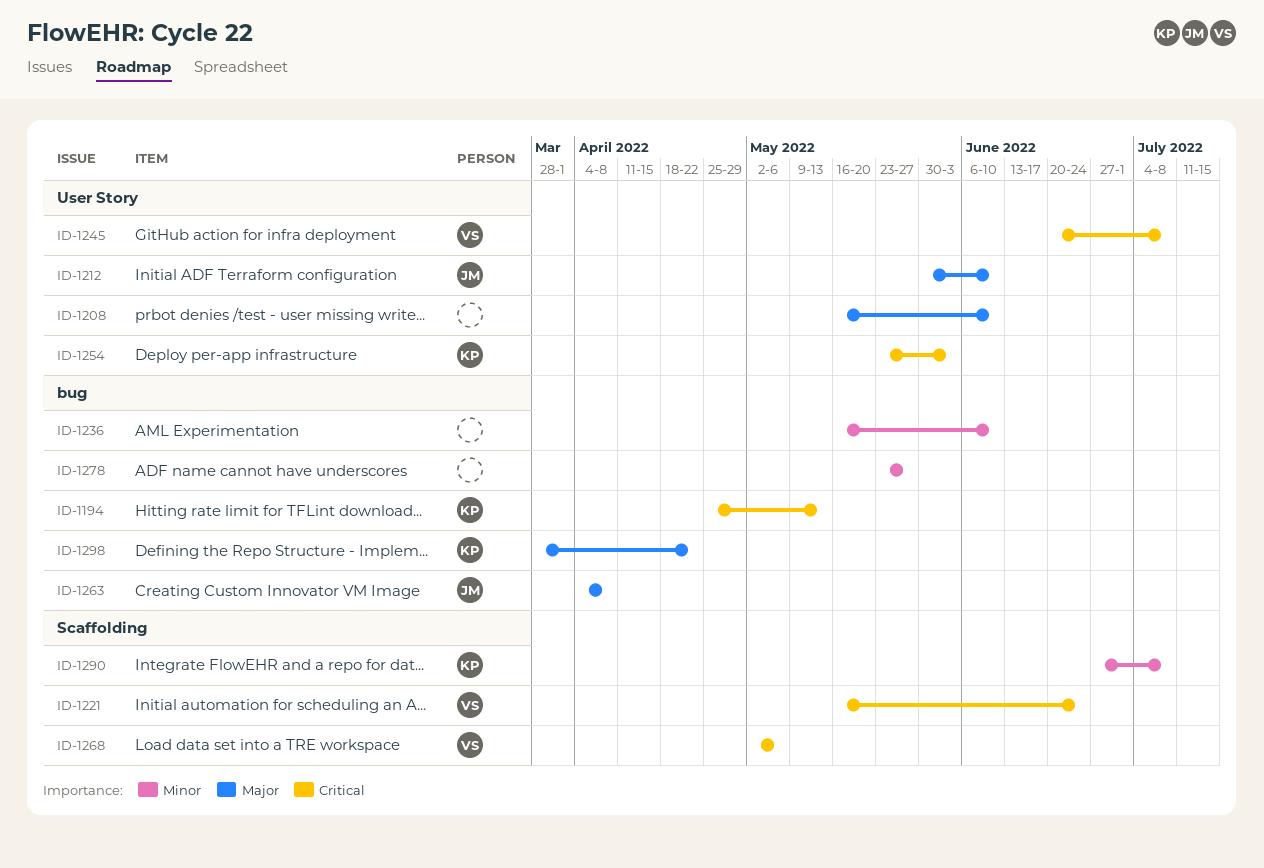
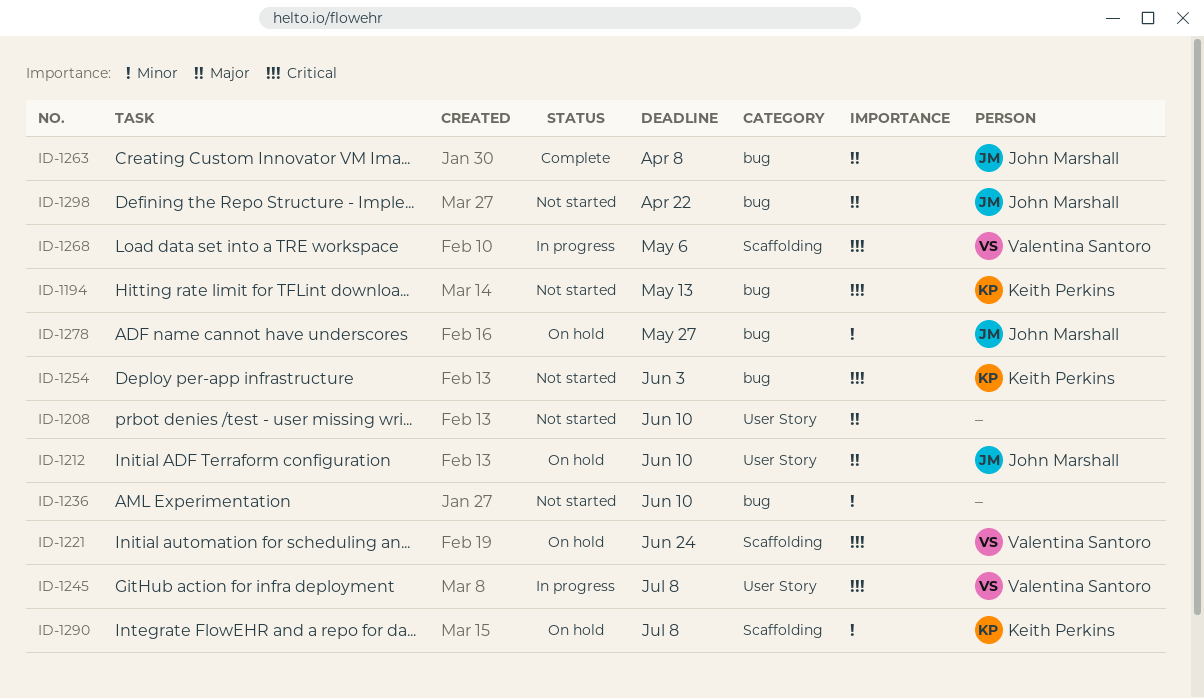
ID-1254, label: User Story -> bug
ID-1278, owner: none -> John Marshall
ID-1298, owner: Keith Perkins -> John Marshall

